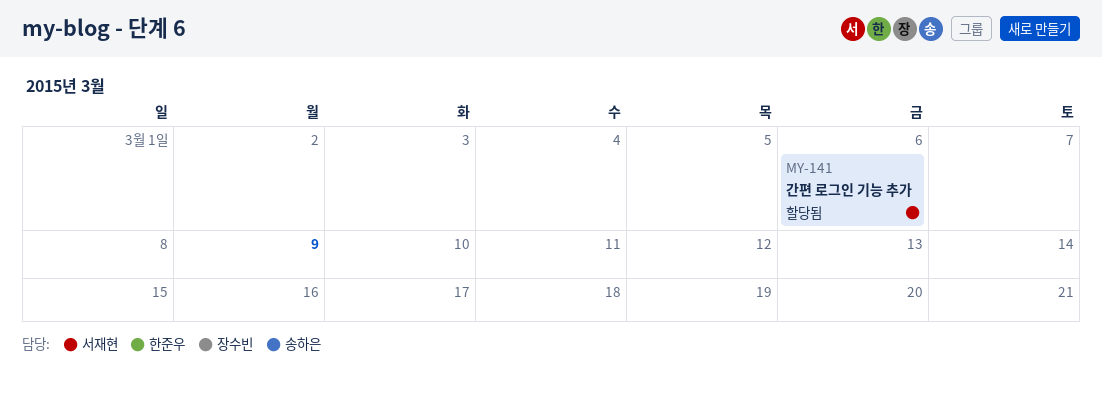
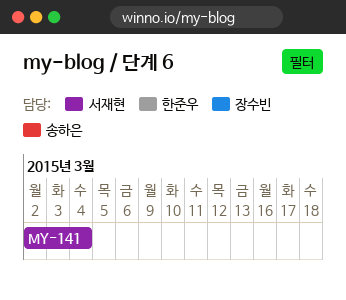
MY-141, due: Mar 6 -> Mar 4

